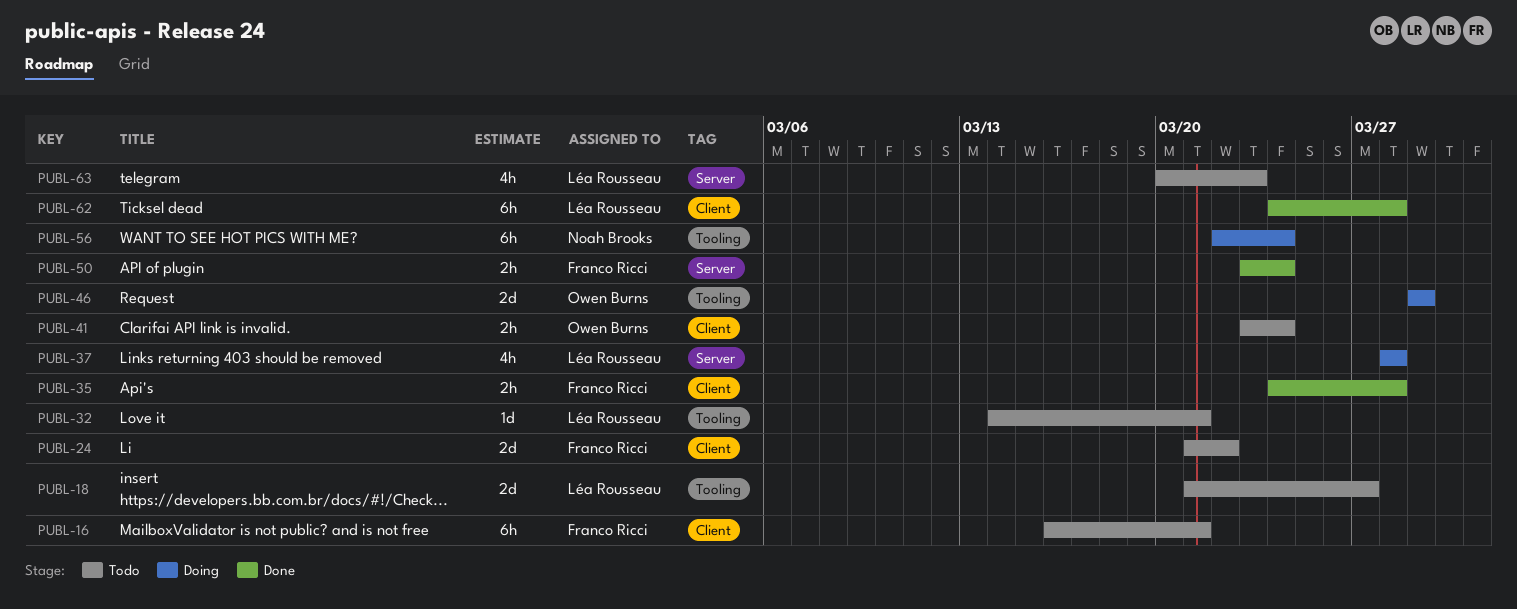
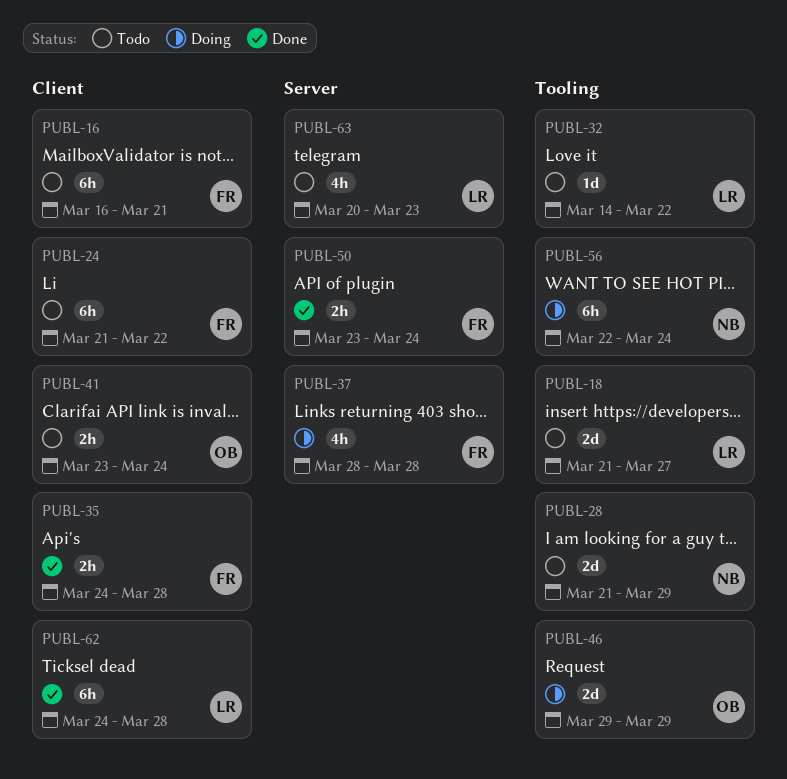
PUBL-24, estimate: 2d -> 6h
PUBL-28: none -> present
PUBL-32, due: Mar 21 -> Mar 22
PUBL-37, owner: Léa Rousseau -> Franco Ricci

